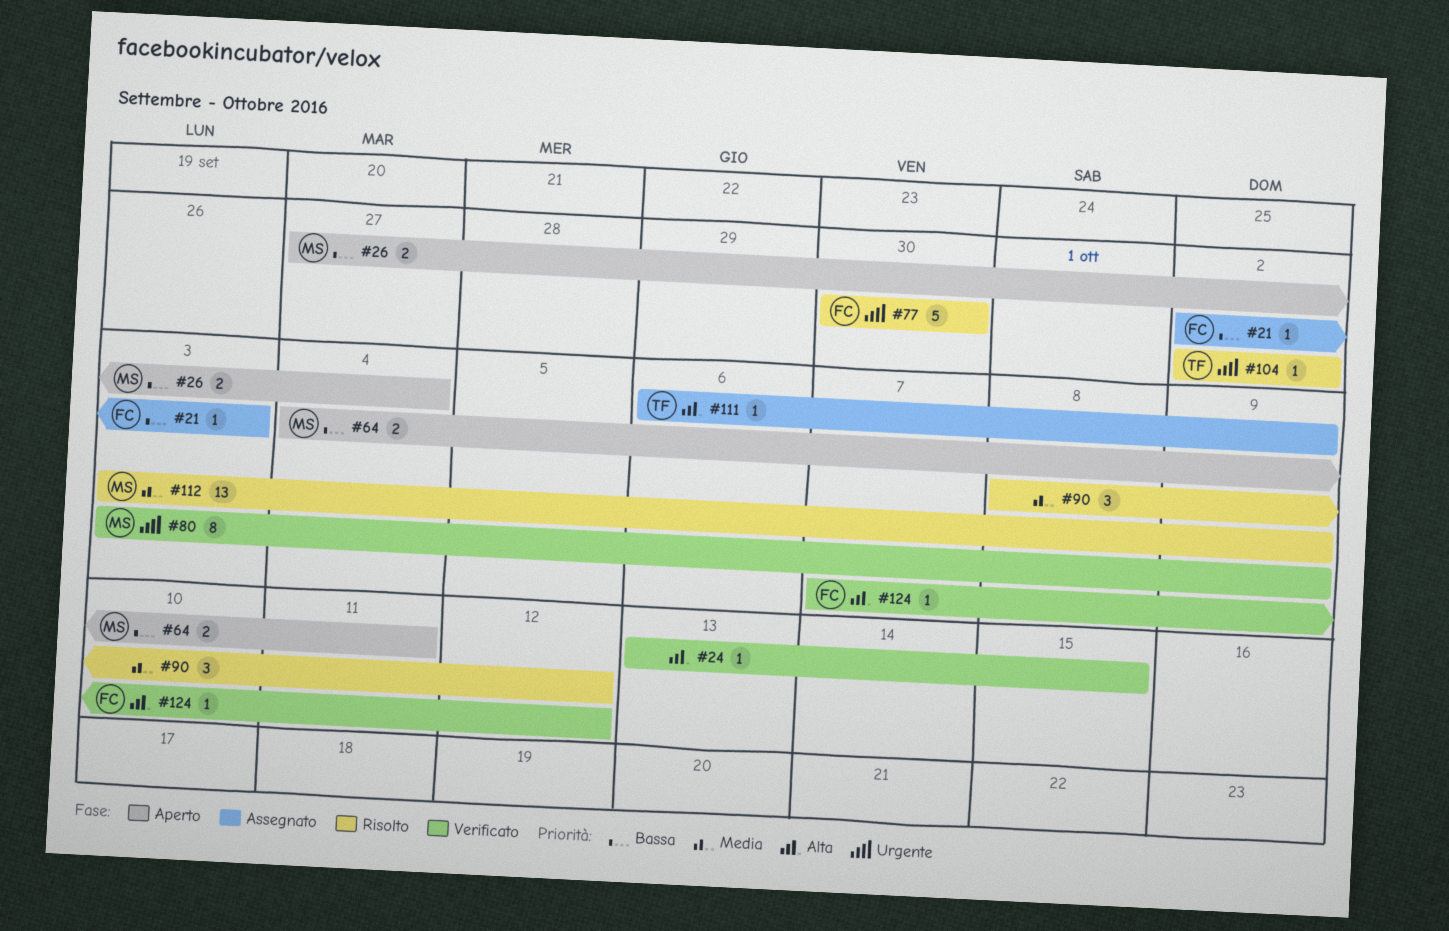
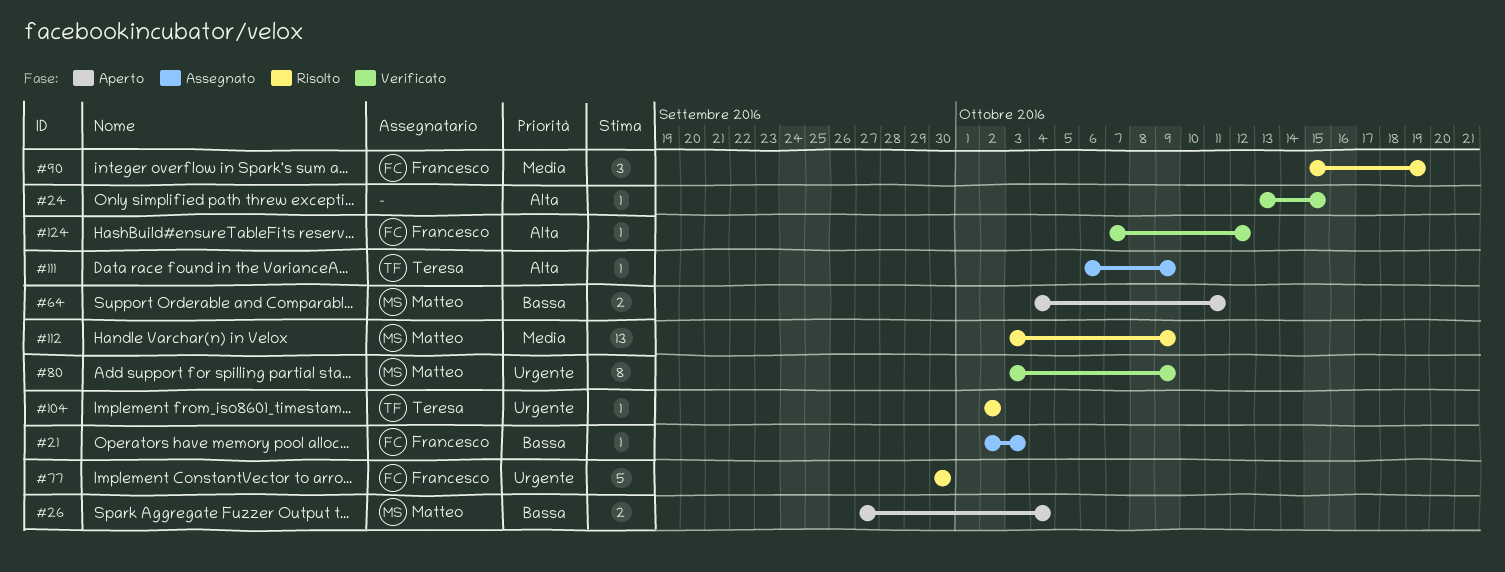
#90, owner: none -> Francesco
#90, start: Oct 8 -> Oct 15
#90, due: Oct 12 -> Oct 19

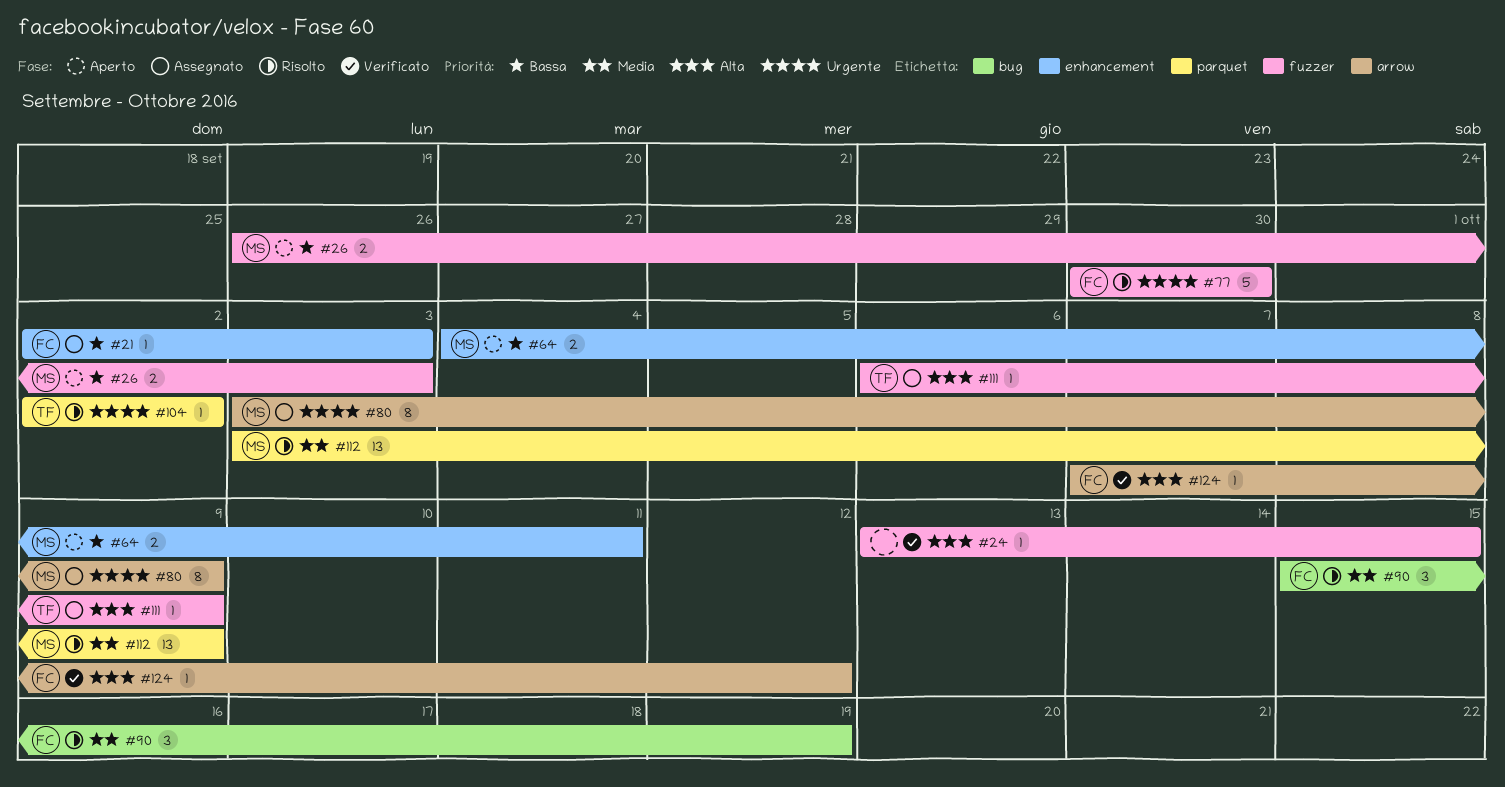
#26, start: Sep 27 -> Sep 26
#26, due: Oct 4 -> Oct 3
#80, status: Verificato -> Assegnato

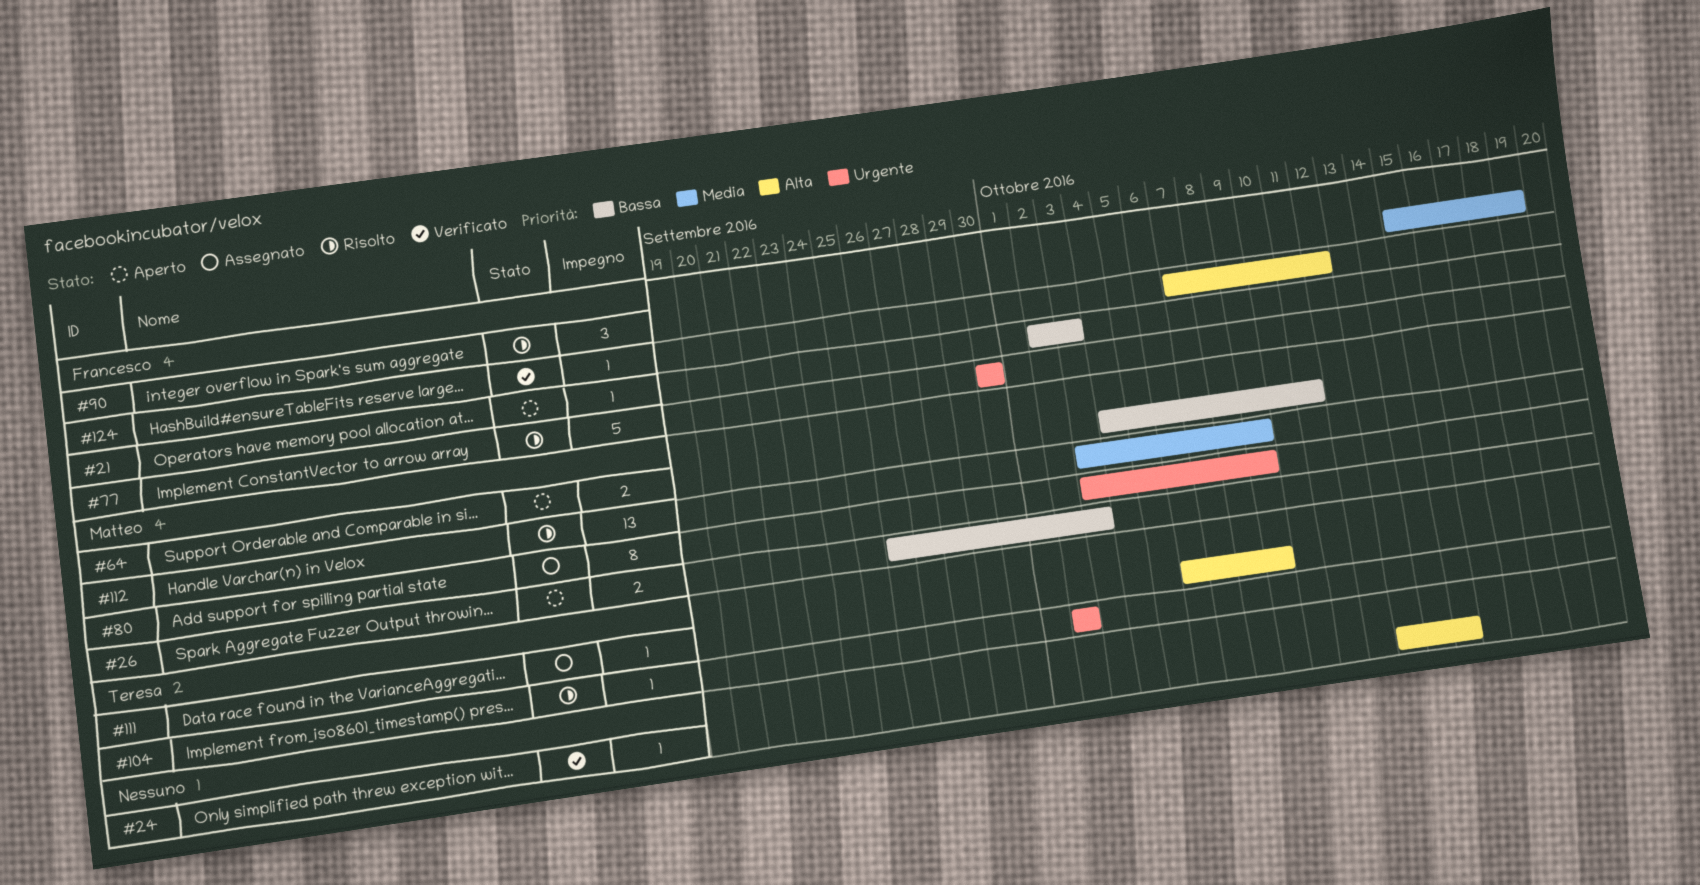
#21, status: Assegnato -> Aperto

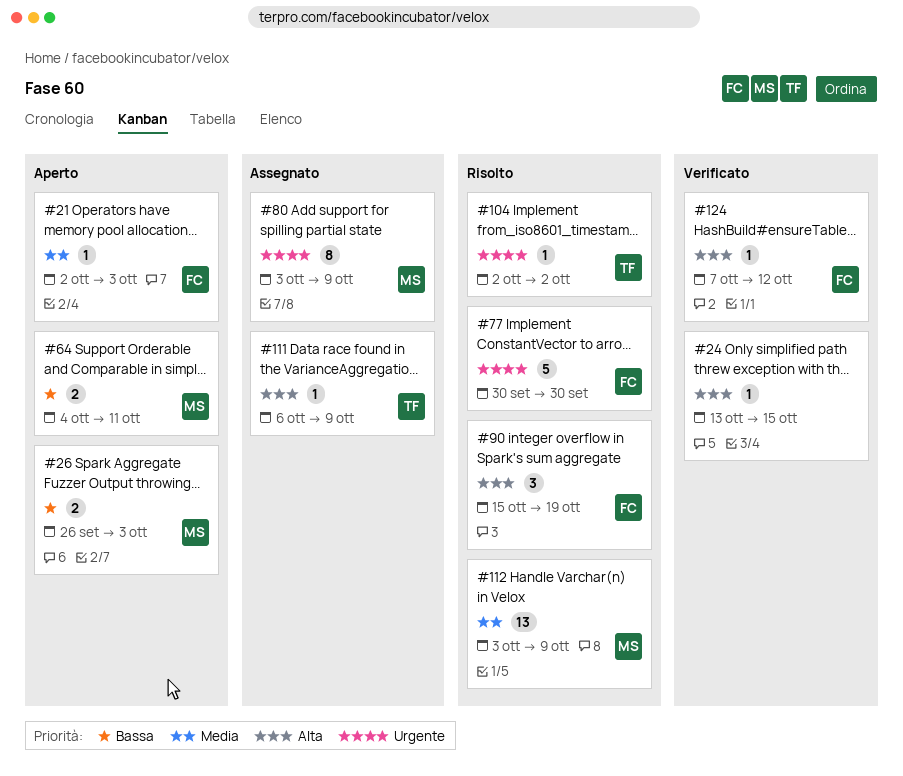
#21, priority: Bassa -> Media
#90, priority: Media -> Alta

